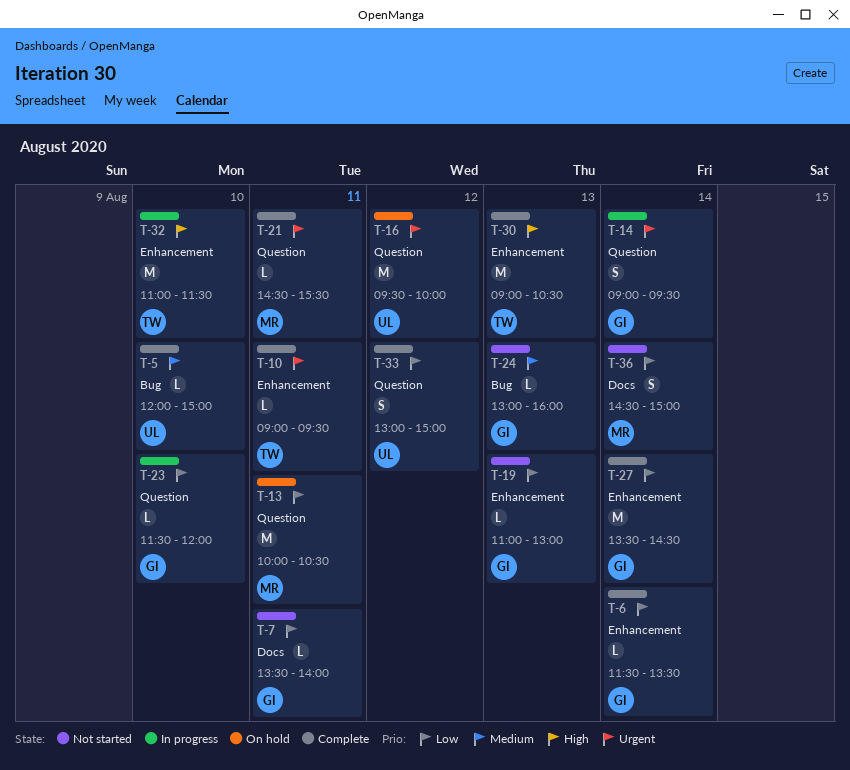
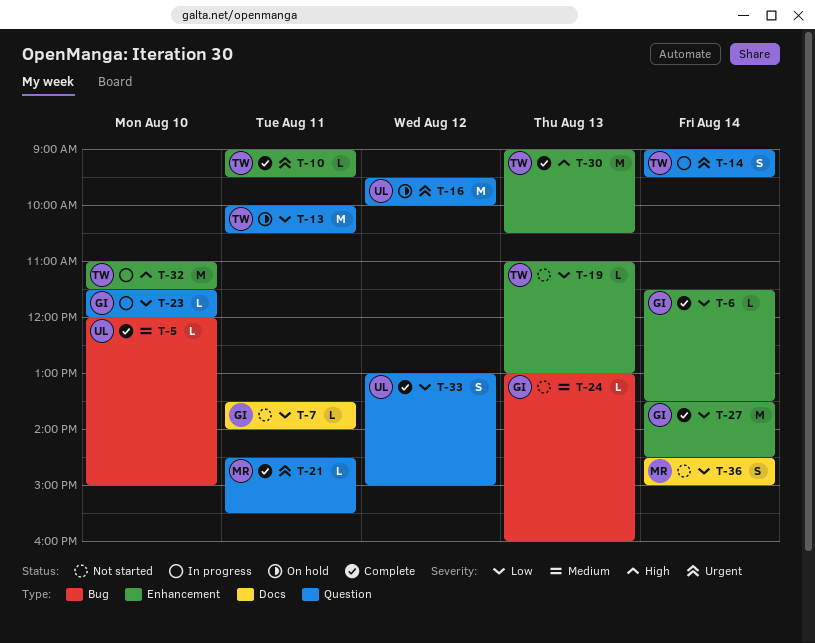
T-13, owner: MR -> TW
T-14, owner: GI -> TW
T-19, owner: GI -> TW

